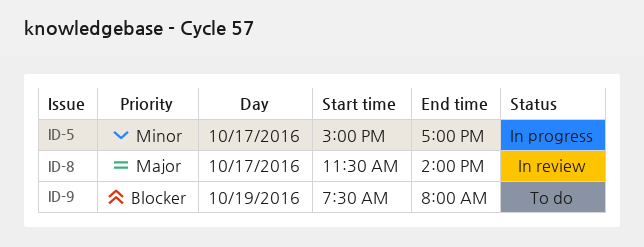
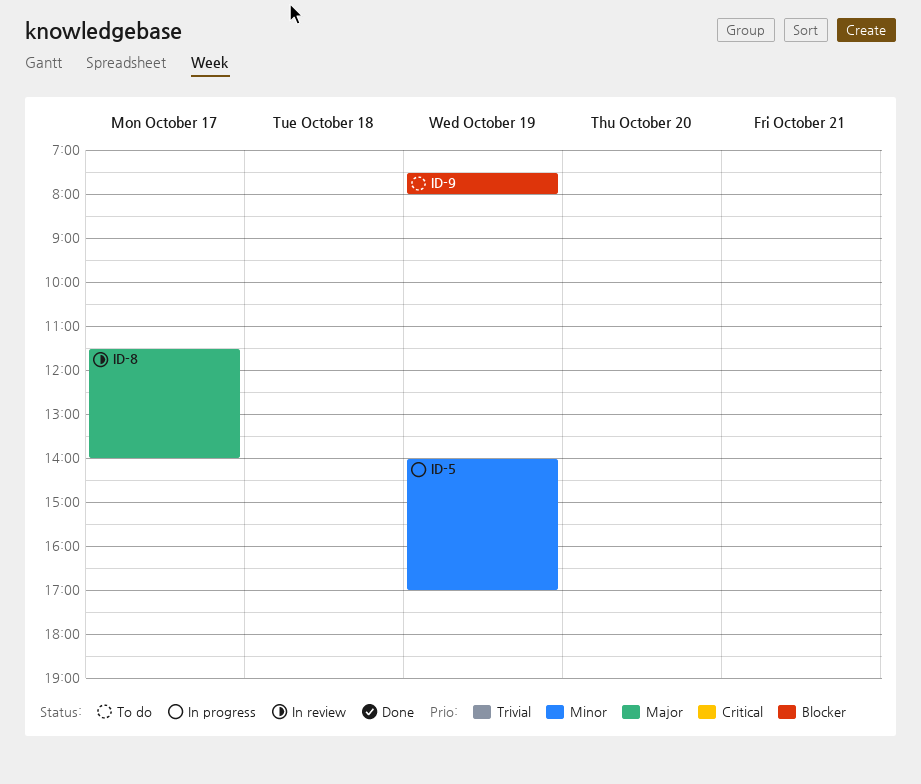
ID-5, day: Oct 17 -> Oct 19
ID-5, begins: 15:00 -> 14:00

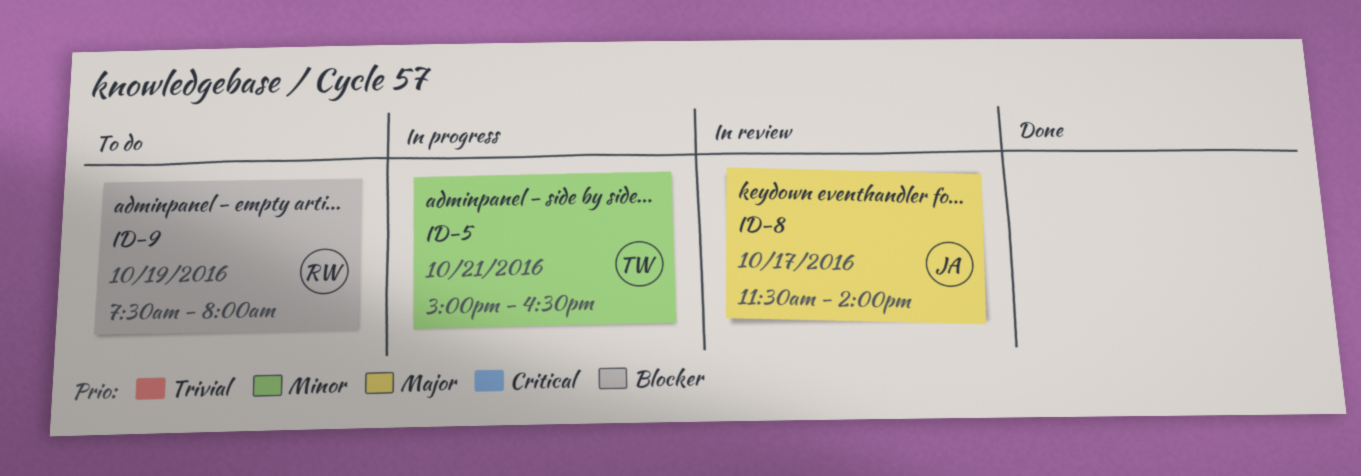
ID-5, day: Oct 19 -> Oct 21
ID-5, begins: 14:00 -> 15:00
ID-5, ends: 17:00 -> 16:30

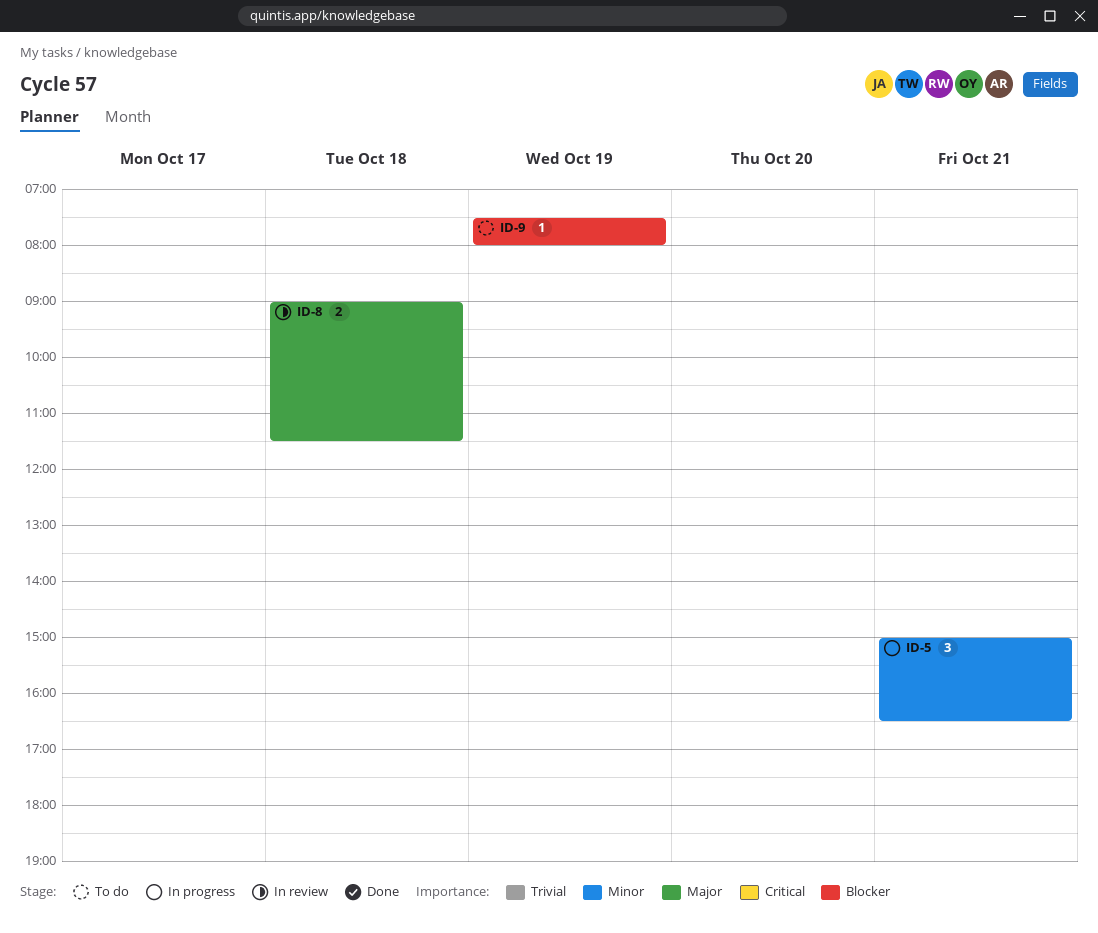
ID-8, day: Oct 17 -> Oct 18
ID-8, begins: 11:30 -> 09:00
ID-8, ends: 14:00 -> 11:30

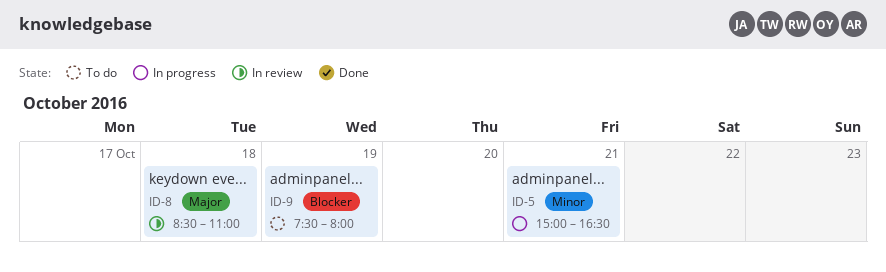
ID-8, begins: 09:00 -> 08:30
ID-8, ends: 11:30 -> 11:00

